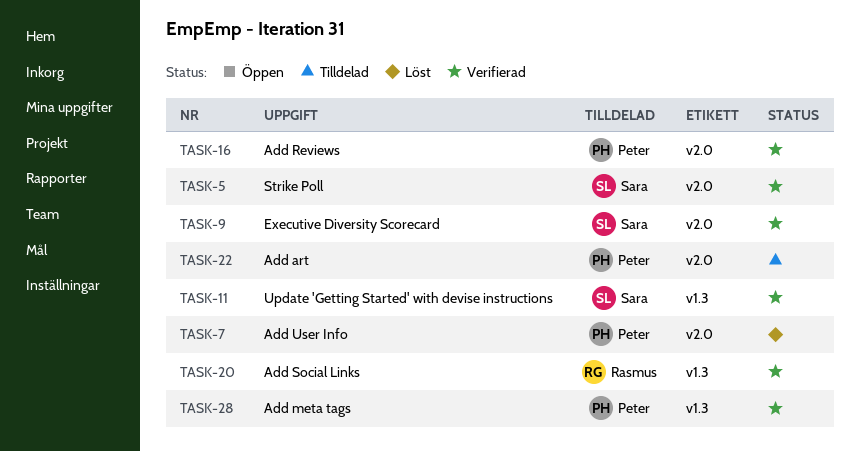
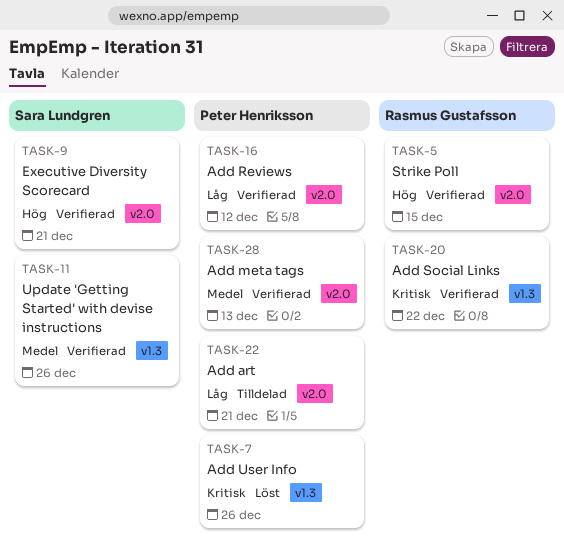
TASK-5, owner: Sara Lundgren -> Rasmus Gustafsson
TASK-7, label: v2.0 -> v1.3
TASK-28, label: v1.3 -> v2.0

